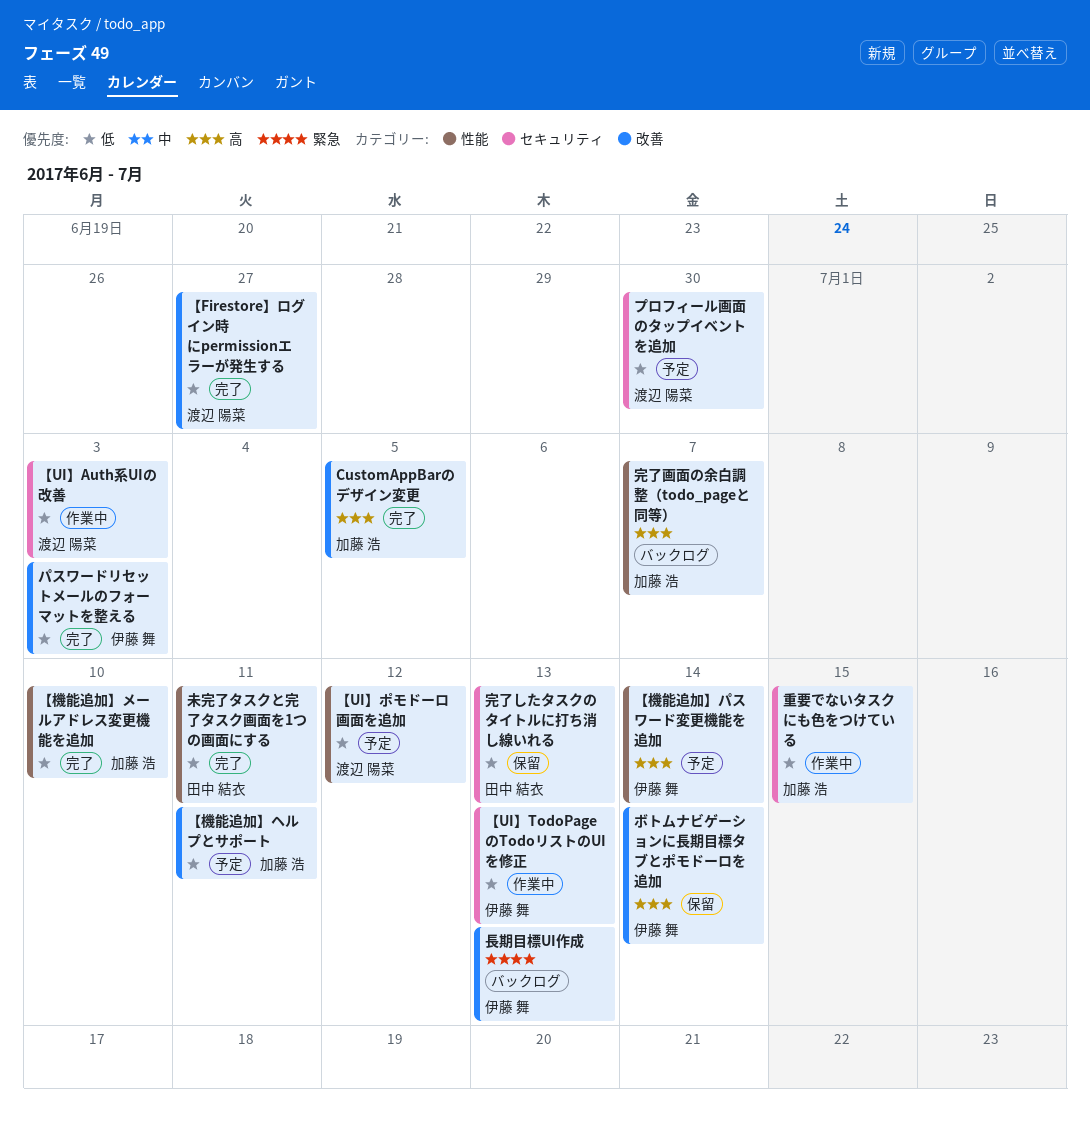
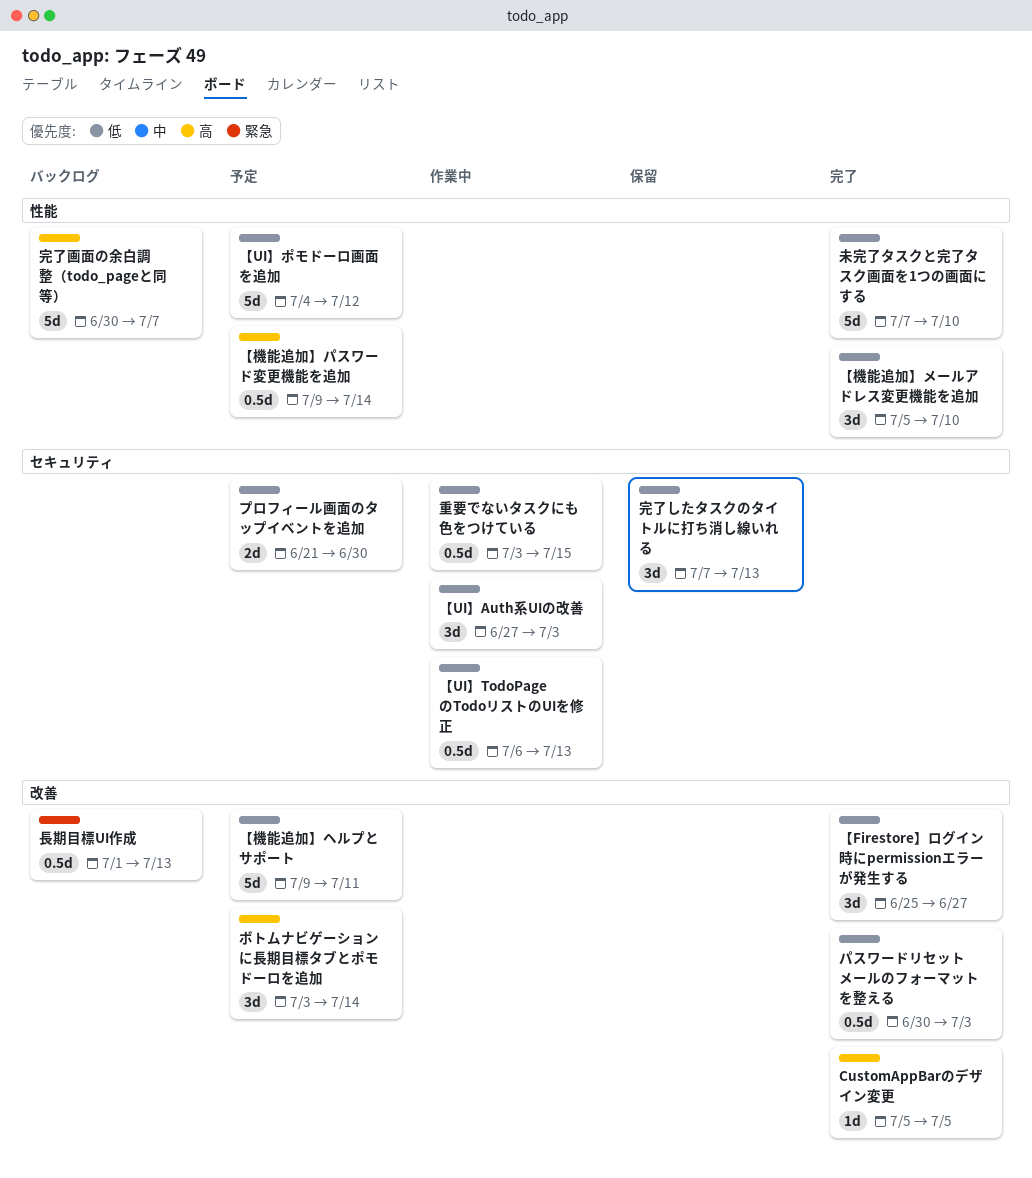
ボトムナビゲーションに長期目標タブとポモドーロを追加, status: 保留 -> 予定
未完了タスクと完了タスク画面を1つの画面にする, due: Jul 11 -> Jul 10

